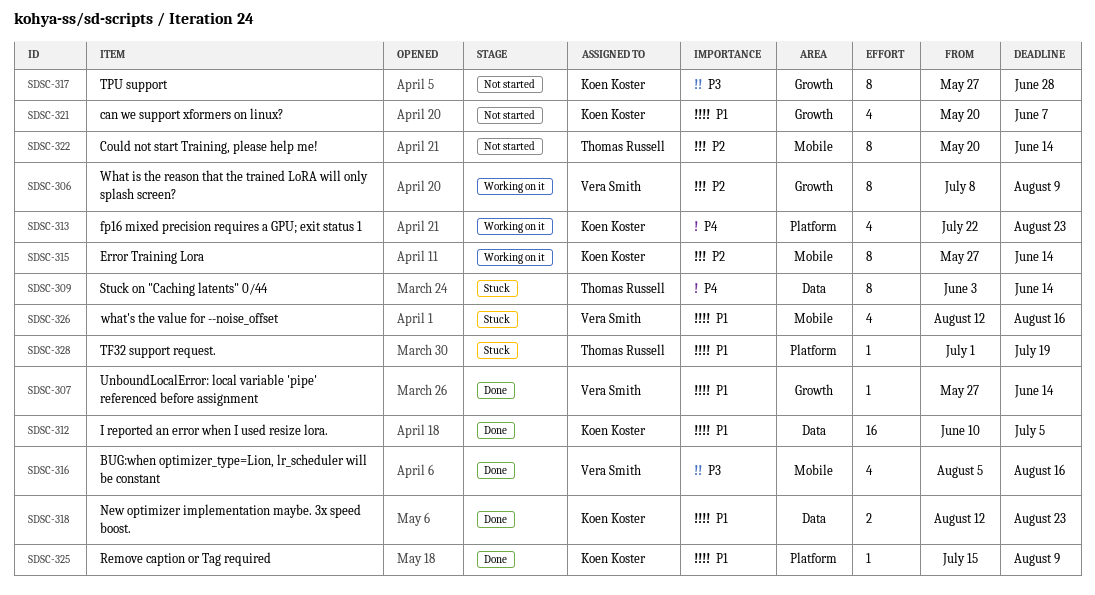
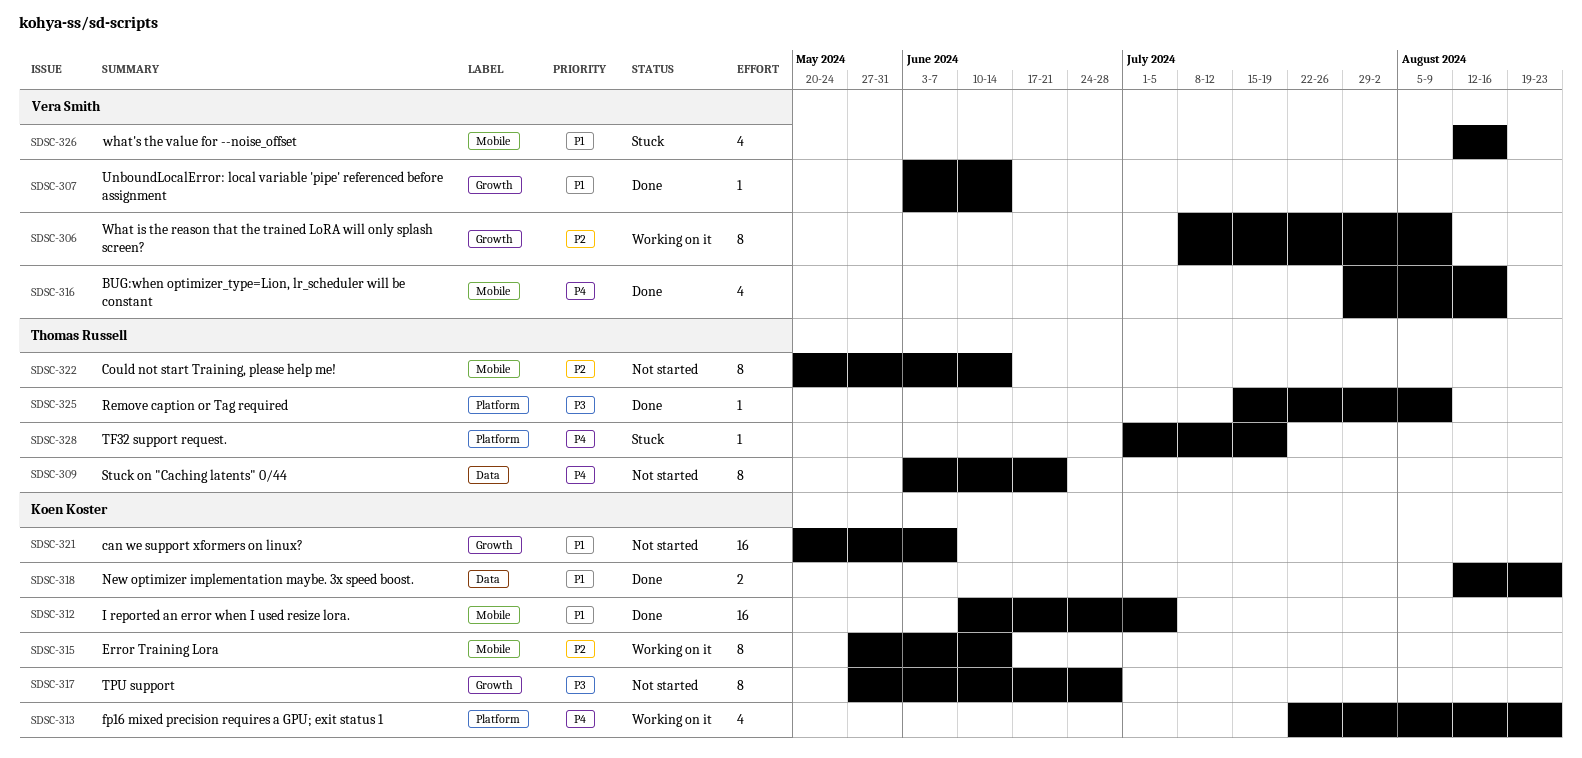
SDSC-307, start: May 27 -> Jun 3
SDSC-309, status: Stuck -> Not started
SDSC-309, due: Jun 14 -> Jun 21
SDSC-312, label: Data -> Mobile
SDSC-316, priority: P3 -> P4
SDSC-316, start: Aug 5 -> Jul 29
SDSC-321, estimate: 4 -> 16
SDSC-325, owner: Koen Koster -> Thomas Russell
SDSC-325, priority: P1 -> P3
SDSC-328, priority: P1 -> P4

